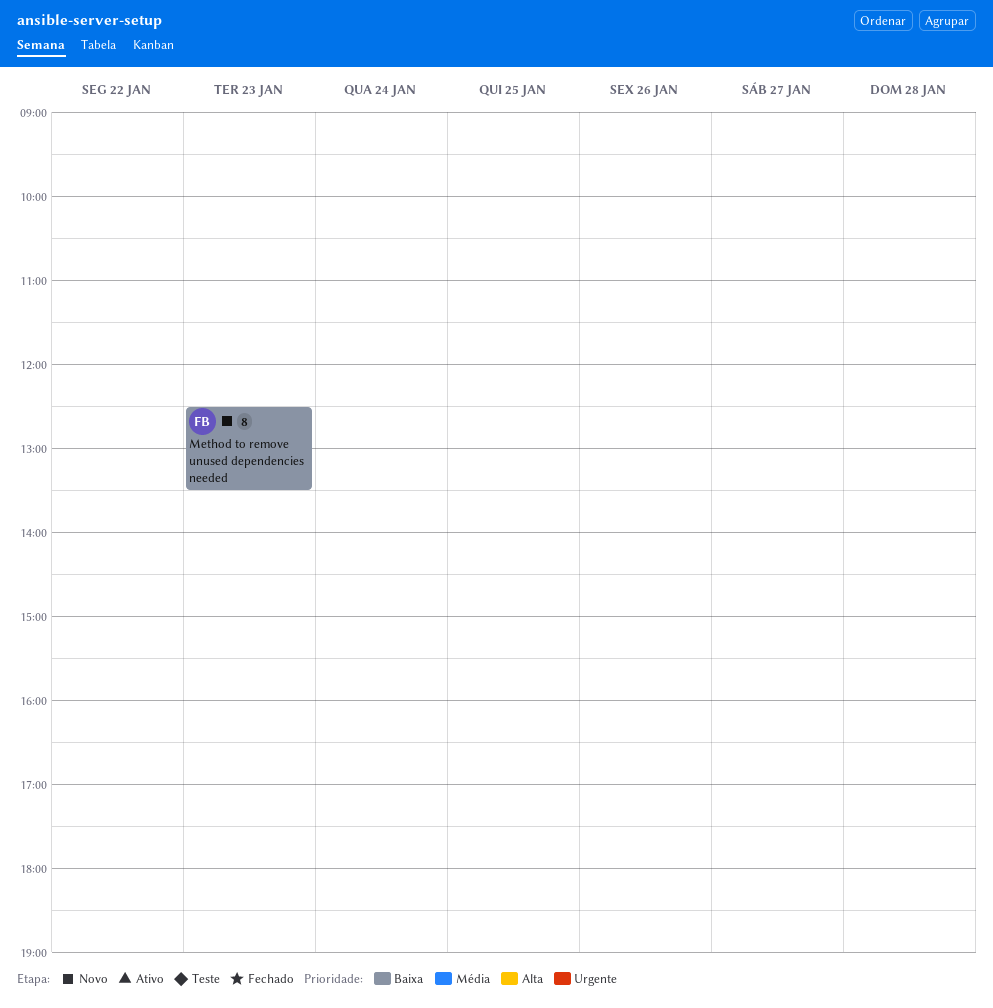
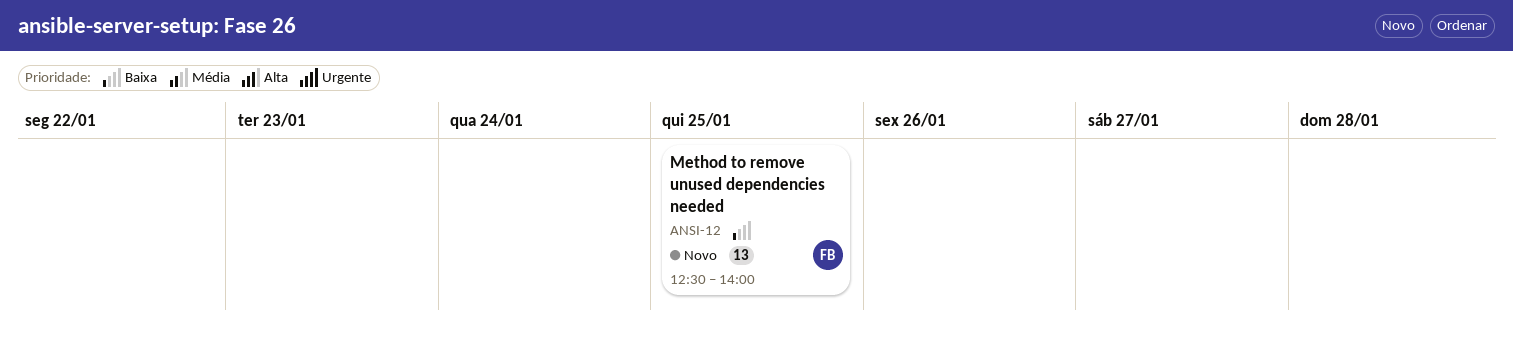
Method to remove unused dependencies needed, estimate: 8 -> 13
Method to remove unused dependencies needed, day: Jan 23 -> Jan 25
Method to remove unused dependencies needed, ends: 13:30 -> 14:00

